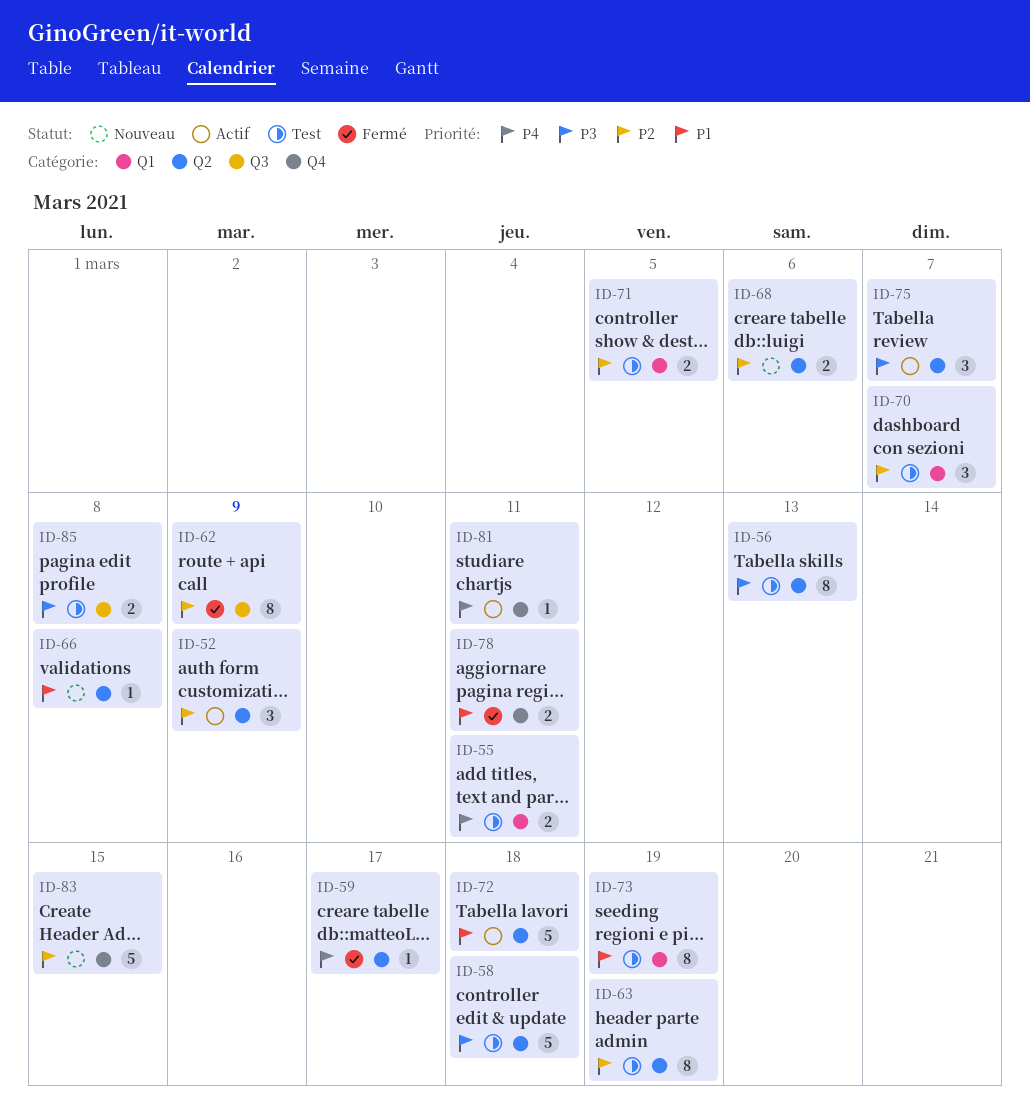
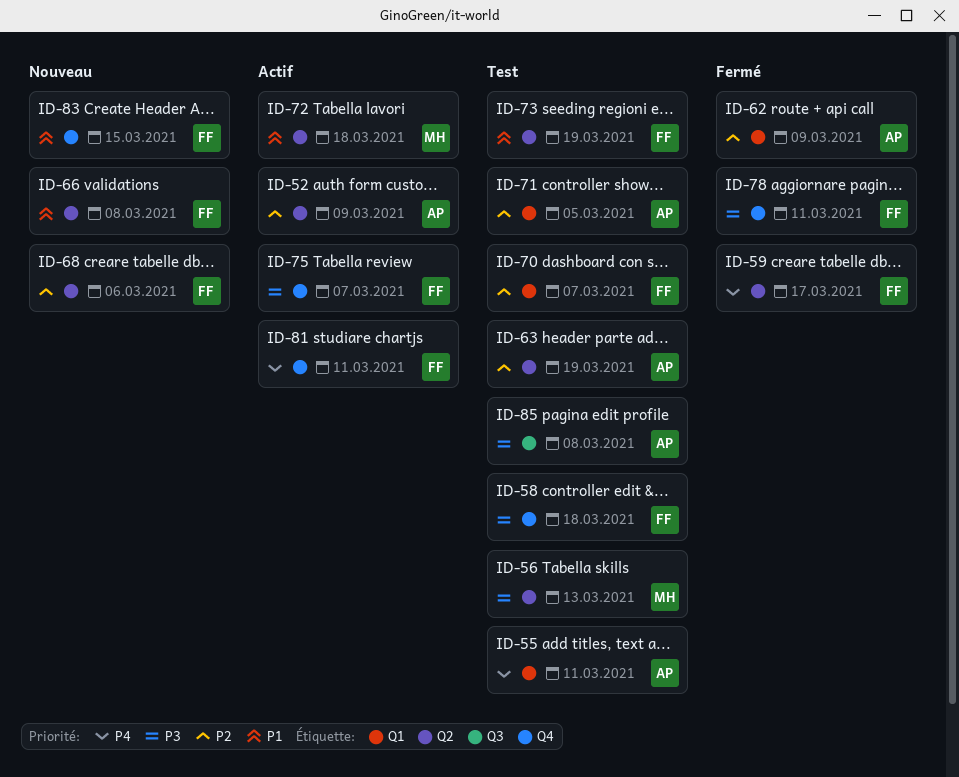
ID-58, label: Q2 -> Q4
ID-62, label: Q3 -> Q1
ID-73, label: Q1 -> Q2
ID-75, label: Q2 -> Q4
ID-78, priority: P1 -> P3
ID-83, priority: P2 -> P1

